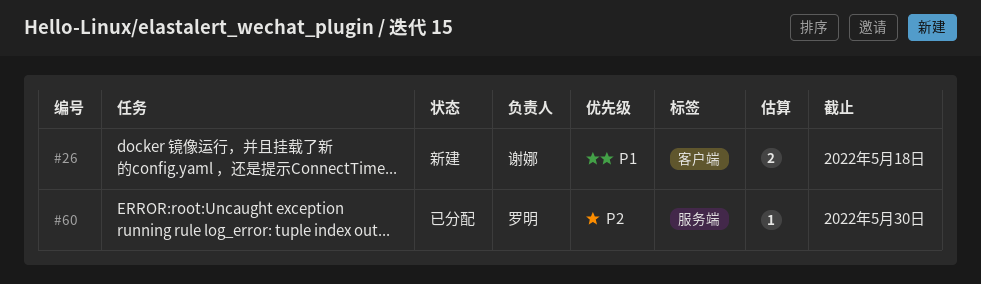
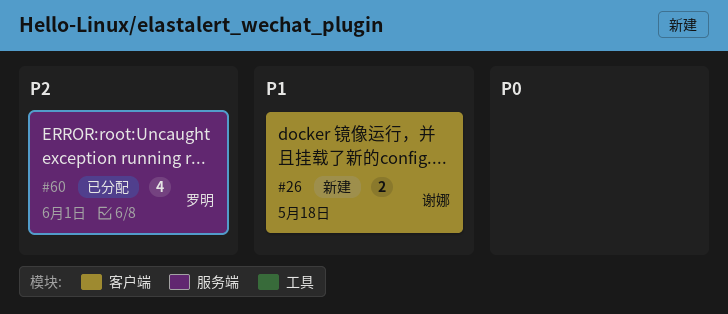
#60, estimate: 1 -> 4
#60, due: May 30 -> Jun 1

